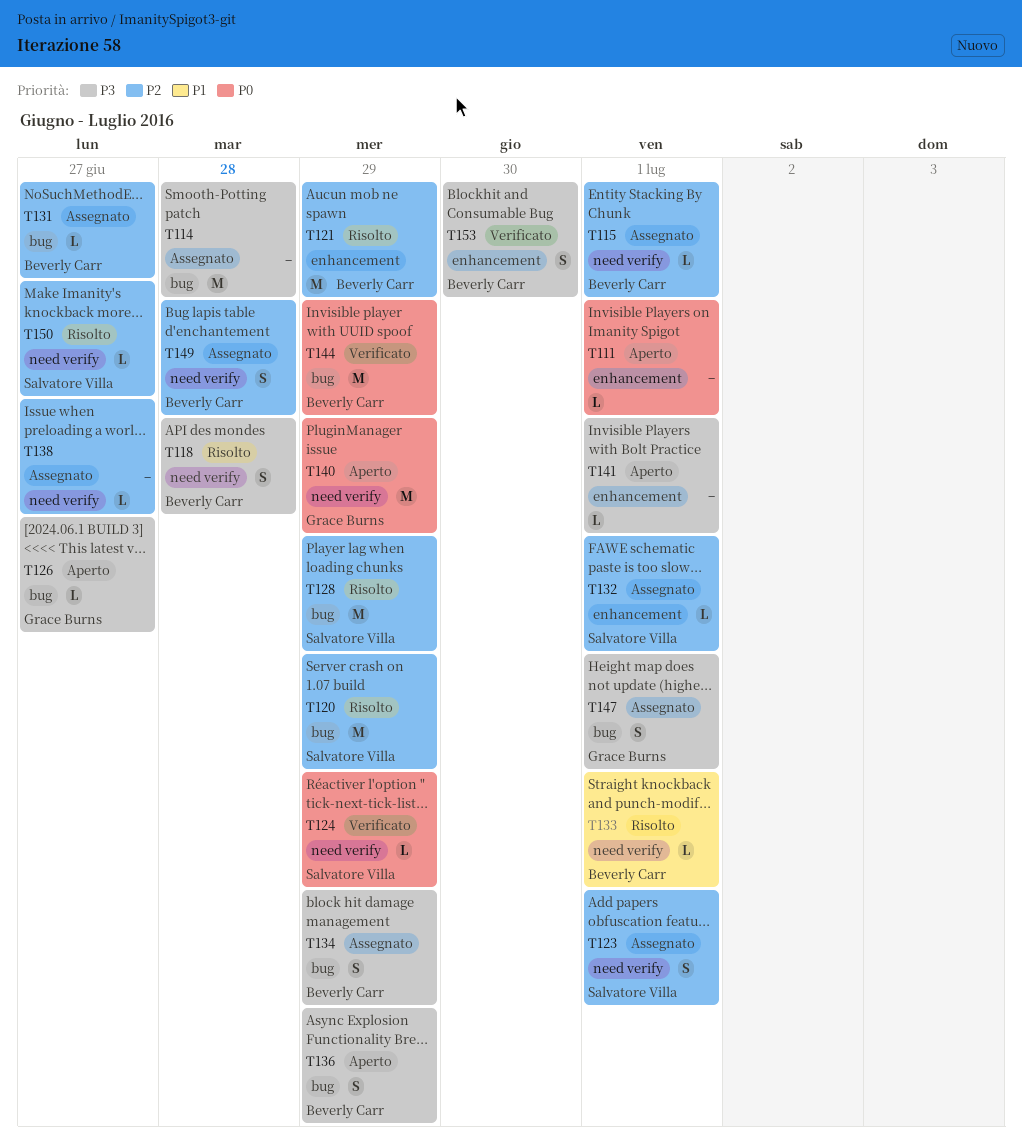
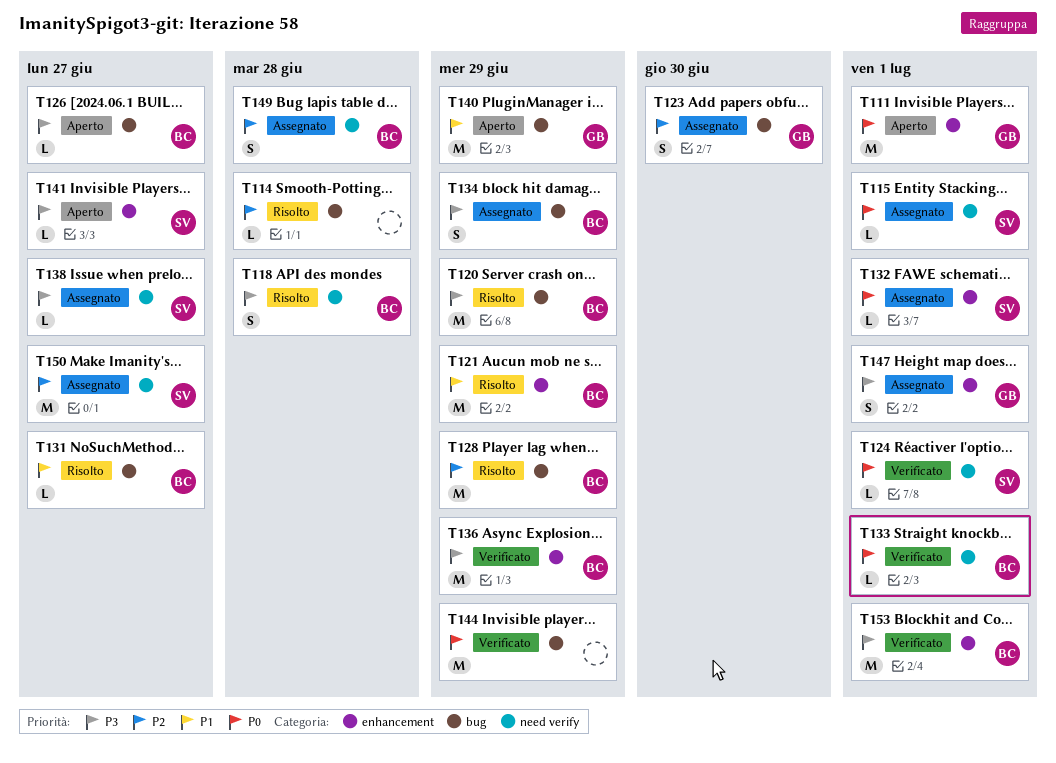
T111, owner: none -> Grace Burns
T111, estimate: L -> M
T114, status: Assegnato -> Risolto
T114, priority: P3 -> P2
T114, estimate: M -> L
T115, owner: Beverly Carr -> Salvatore Villa
T115, priority: P2 -> P0
T120, owner: Salvatore Villa -> Beverly Carr
T120, priority: P2 -> P3
T121, priority: P2 -> P1
T123, owner: Salvatore Villa -> Grace Burns
T123, label: need verify -> bug
T123, due: Jul 1 -> Jun 30
T124, due: Jun 29 -> Jul 1
T126, owner: Grace Burns -> Beverly Carr
T128, owner: Salvatore Villa -> Beverly Carr
T131, status: Assegnato -> Risolto
T131, priority: P2 -> P1
T132, priority: P2 -> P0
T133, status: Risolto -> Verificato
T133, priority: P1 -> P0
T136, status: Aperto -> Verificato
T136, label: bug -> enhancement
T136, estimate: S -> M
T138, owner: none -> Salvatore Villa
T138, priority: P2 -> P3
T140, priority: P0 -> P1
T140, label: need verify -> bug
T141, owner: none -> Salvatore Villa
T141, due: Jul 1 -> Jun 27
T144, owner: Beverly Carr -> none
T147, label: bug -> enhancement
T150, status: Risolto -> Assegnato
T150, estimate: L -> M
T153, estimate: S -> M
T153, due: Jun 30 -> Jul 1

